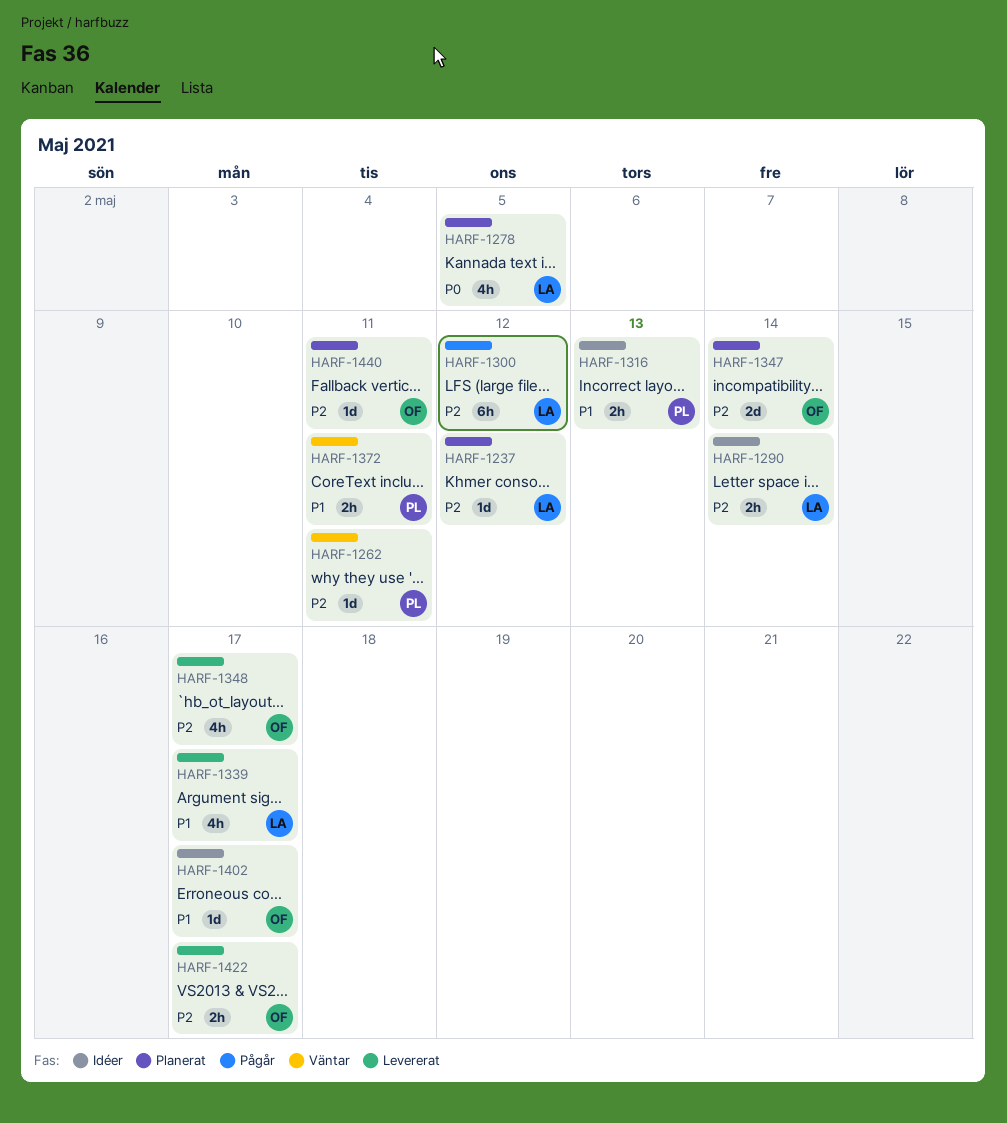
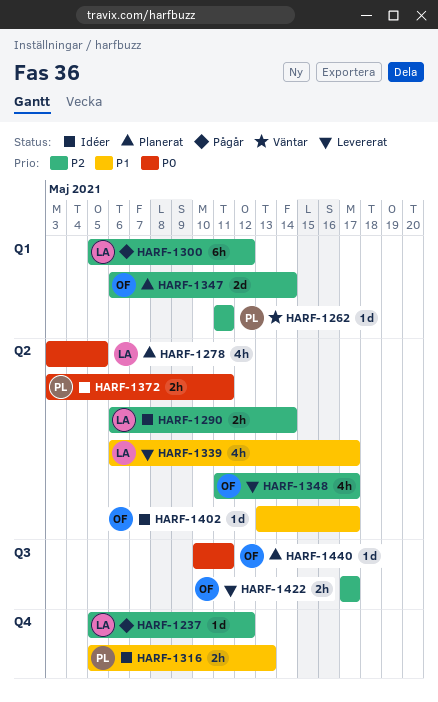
HARF-1237, status: Planerat -> Pågår
HARF-1372, status: Väntar -> Idéer
HARF-1372, priority: P1 -> P0
HARF-1440, priority: P2 -> P0

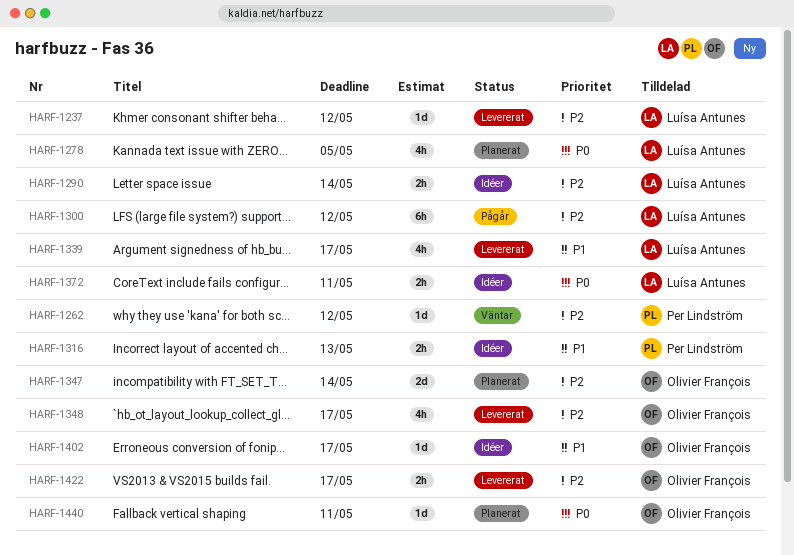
HARF-1237, status: Pågår -> Levererat
HARF-1262, due: May 11 -> May 12
HARF-1372, owner: Per Lindström -> Luísa Antunes

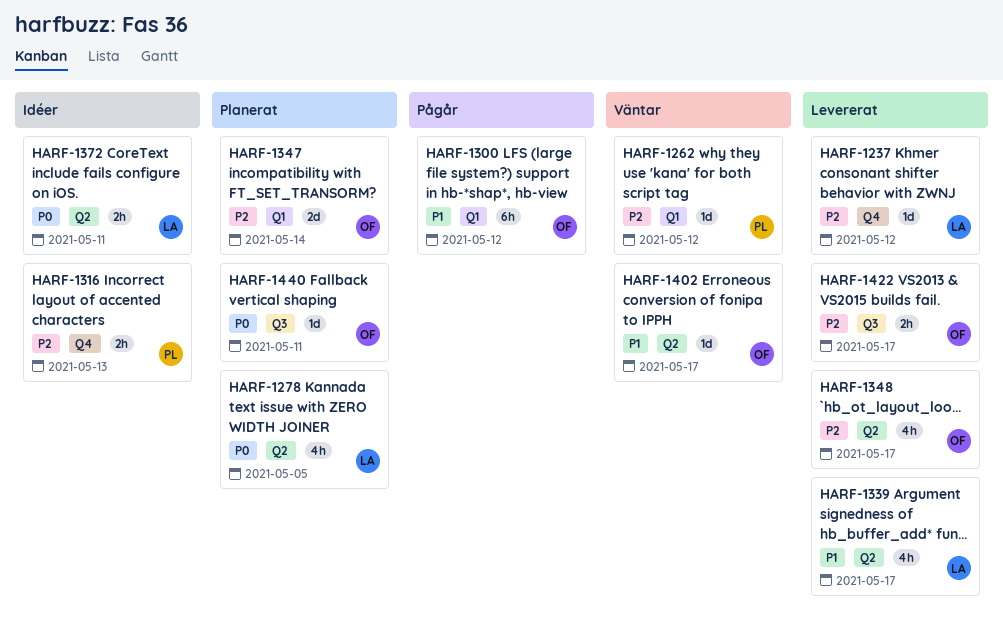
HARF-1290: present -> none
HARF-1300, owner: Luísa Antunes -> Olivier François
HARF-1300, priority: P2 -> P1
HARF-1316, priority: P1 -> P2
HARF-1402, status: Idéer -> Väntar

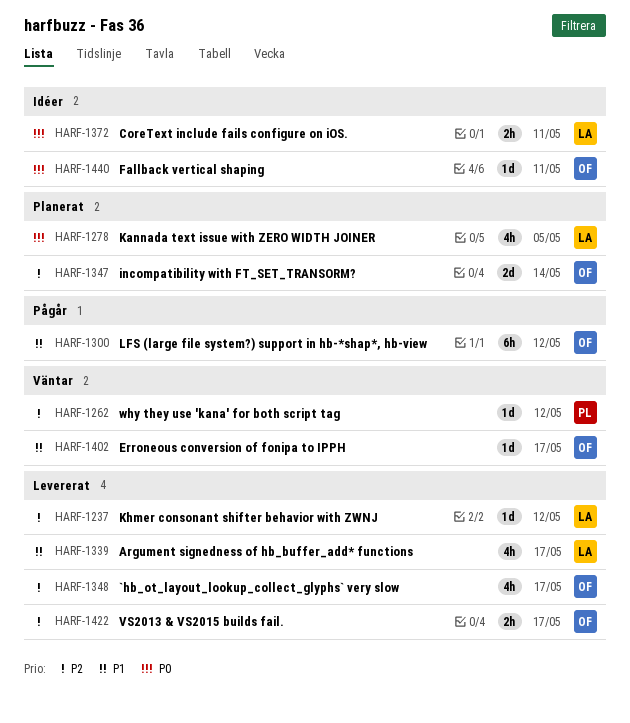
HARF-1316: present -> none
HARF-1440, status: Planerat -> Idéer

